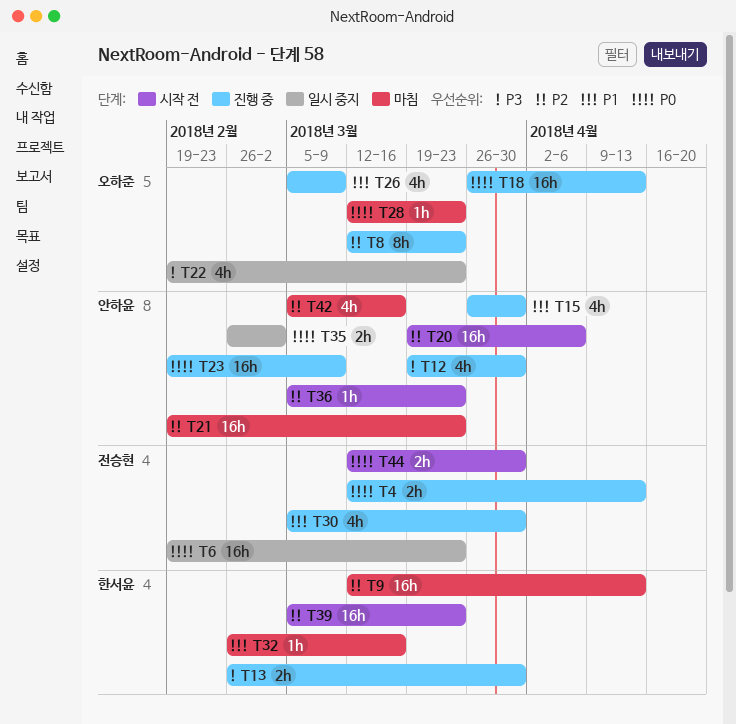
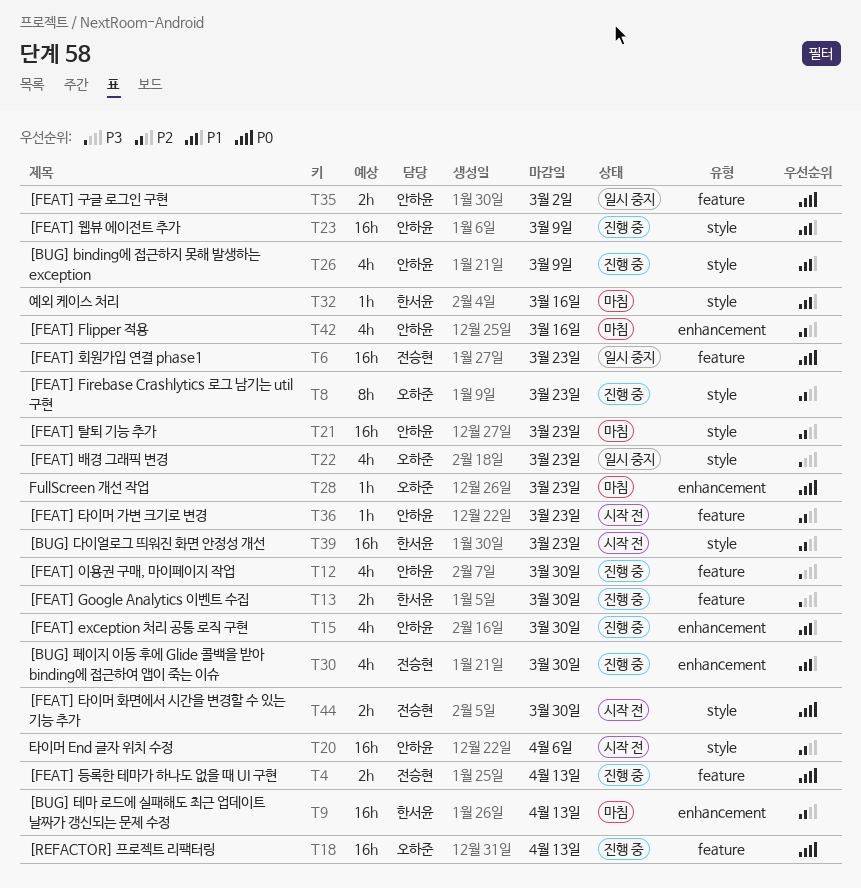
T23, priority: P0 -> P1
T26, owner: 오하준 -> 안하윤

